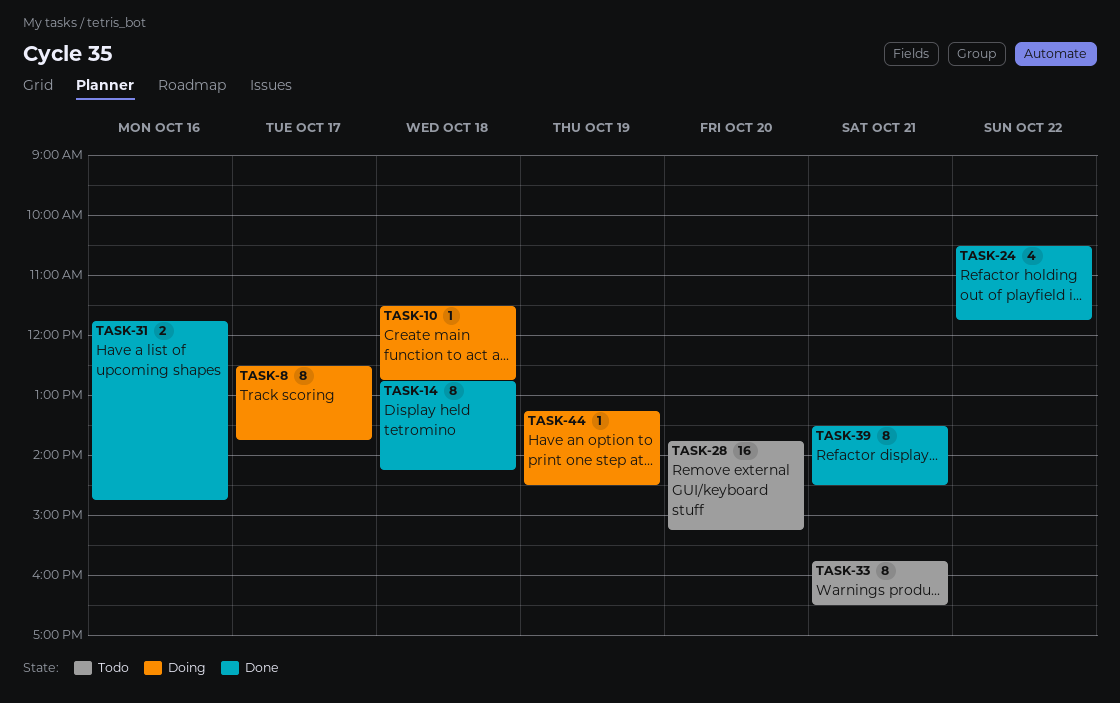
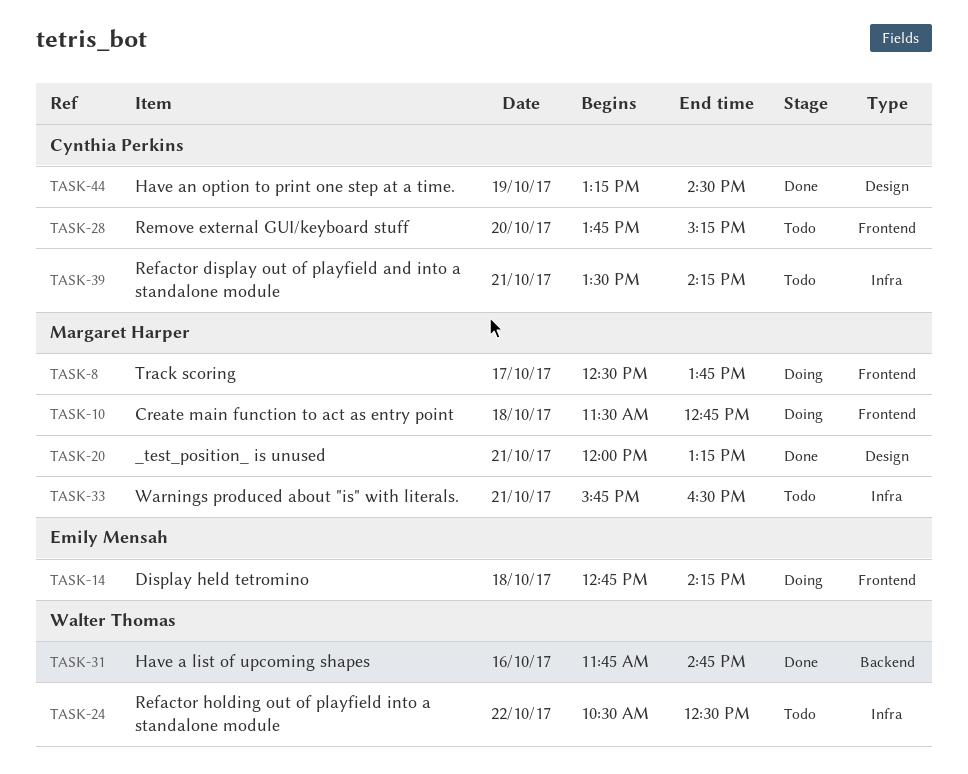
TASK-14, status: Done -> Doing
TASK-20: none -> present
TASK-24, status: Done -> Todo
TASK-24, ends: 11:45 -> 12:30
TASK-39, status: Done -> Todo
TASK-39, ends: 14:30 -> 14:15
TASK-44, status: Doing -> Done

